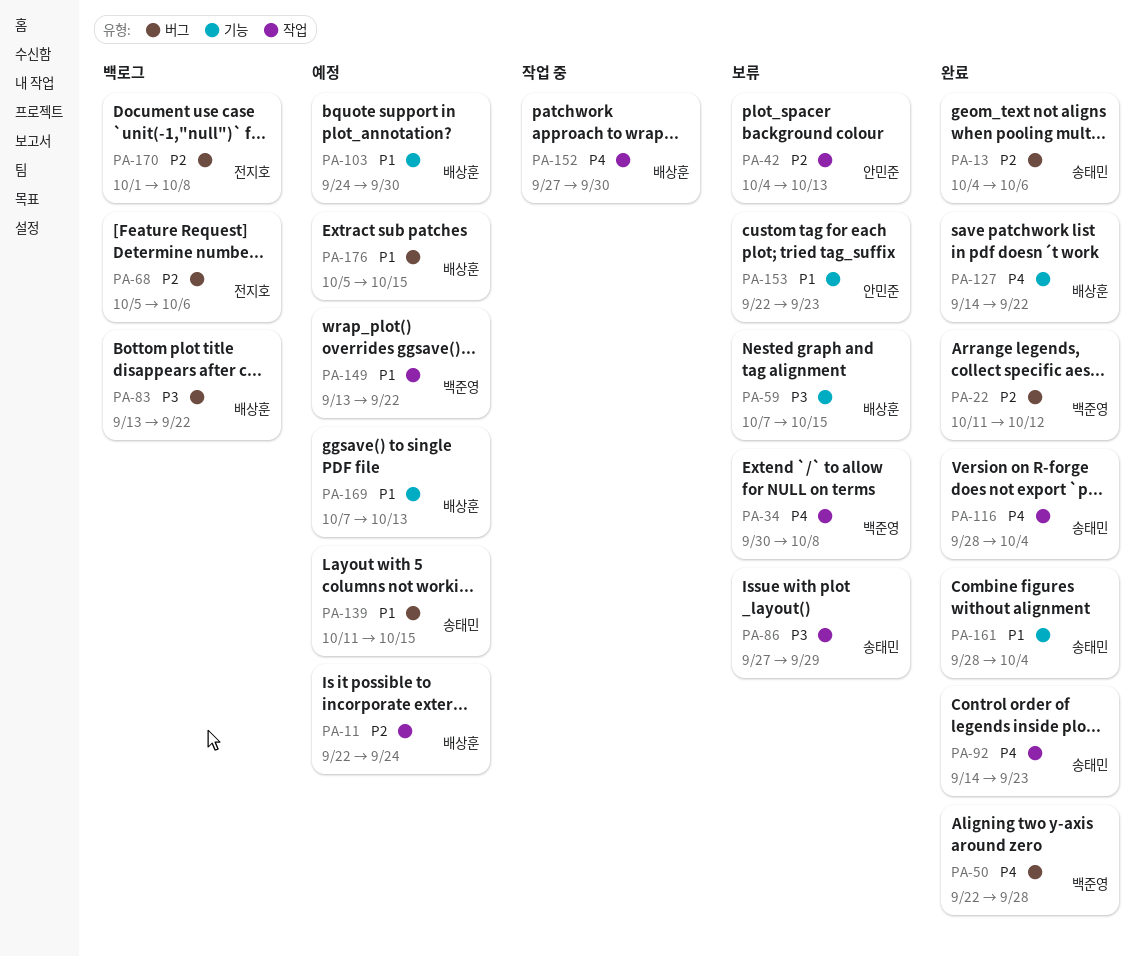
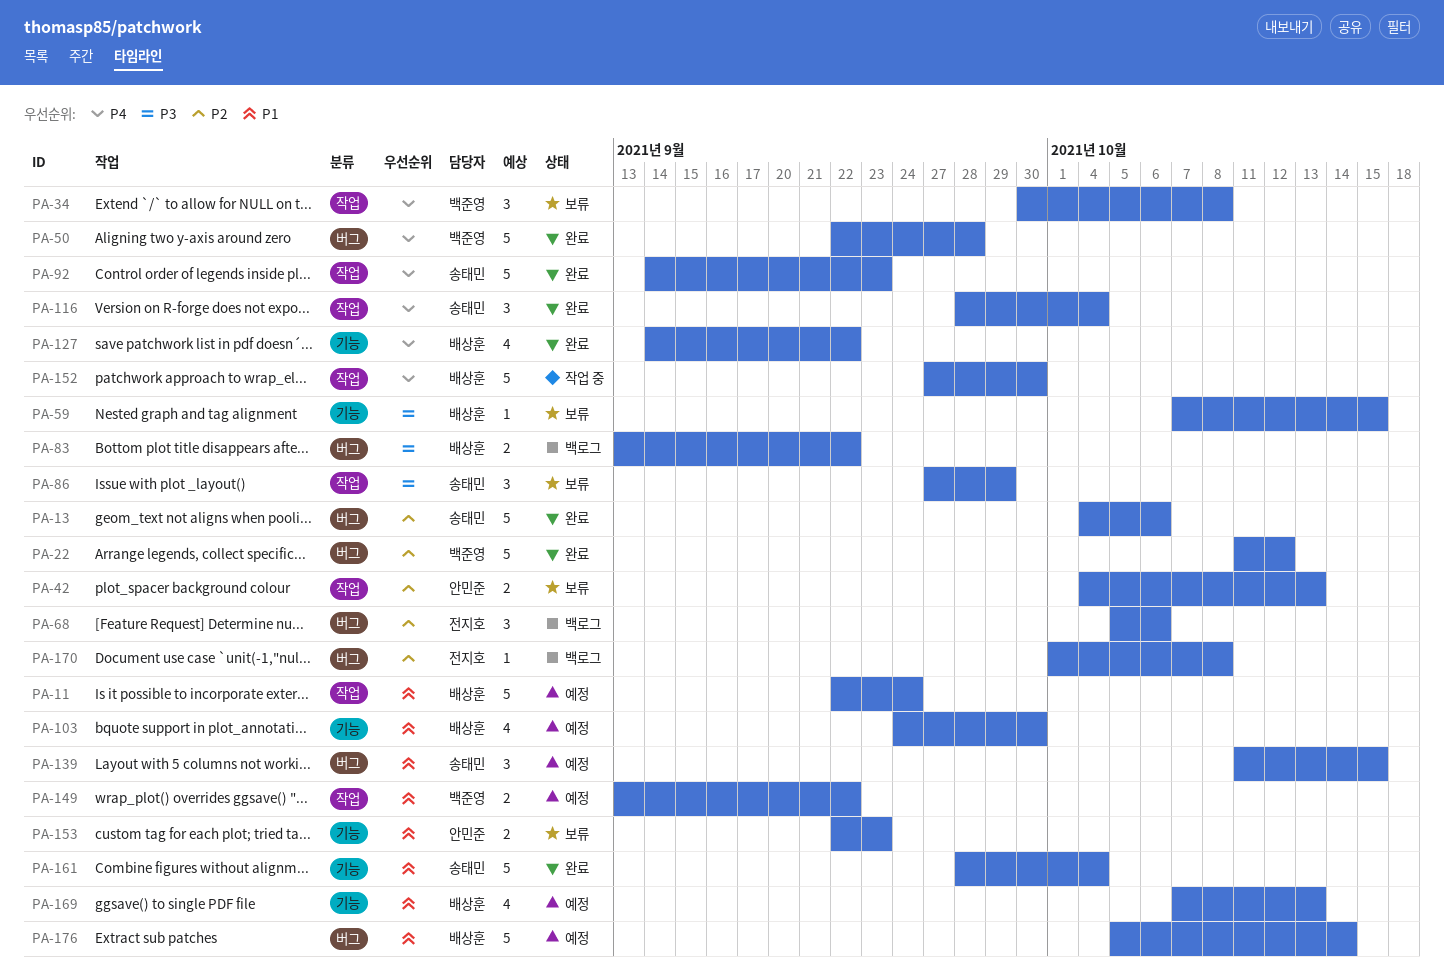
PA-11, priority: P2 -> P1
PA-176, due: Oct 15 -> Oct 14

